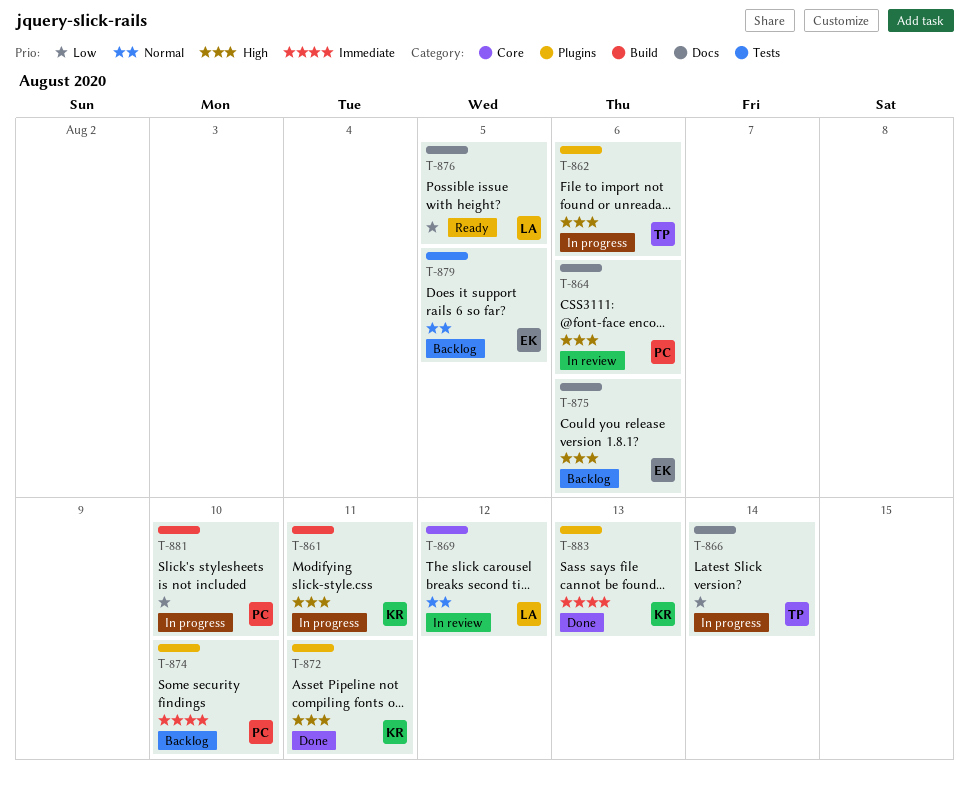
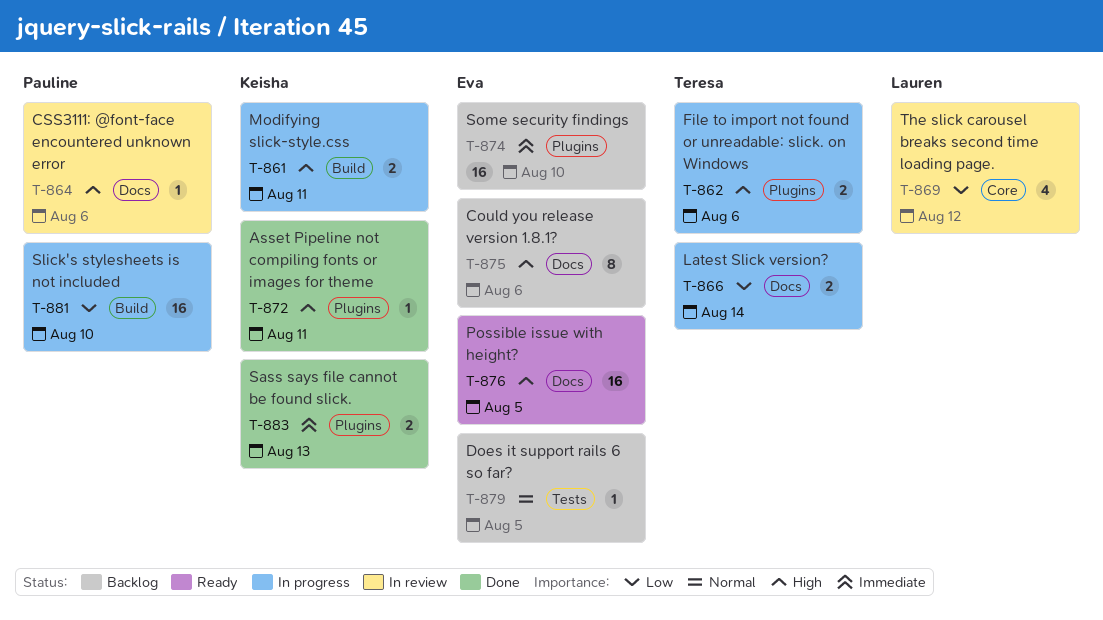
T-869, priority: Normal -> Low
T-874, owner: Pauline -> Eva
T-876, owner: Lauren -> Eva
T-876, priority: Low -> High

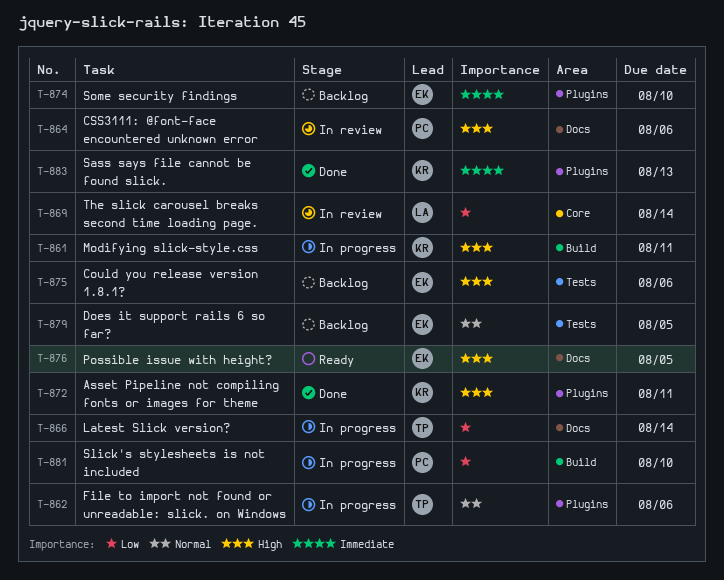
T-862, priority: High -> Normal
T-869, due: Aug 12 -> Aug 14
T-875, label: Docs -> Tests

